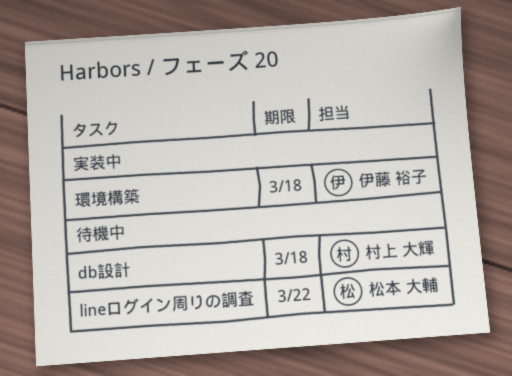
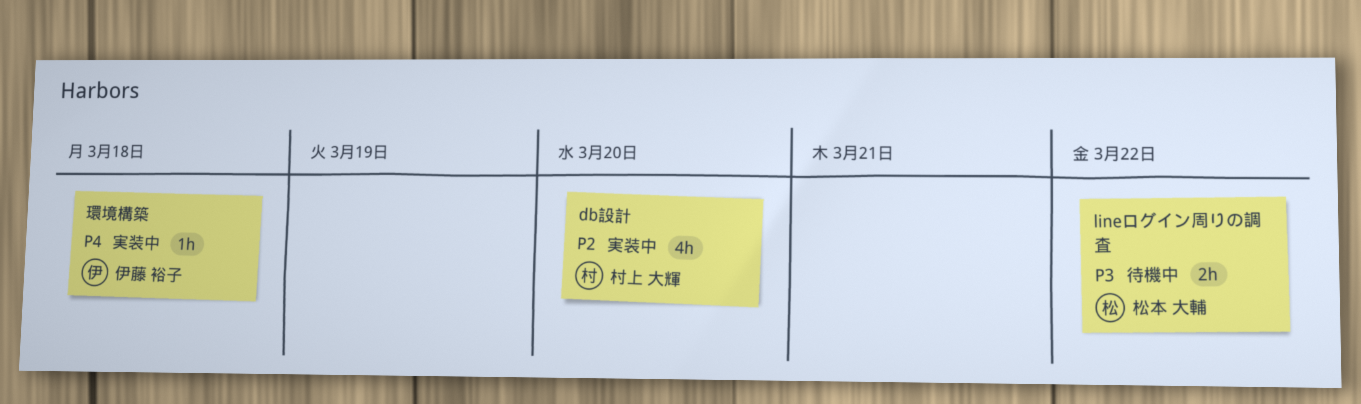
db設計, status: 待機中 -> 実装中
db設計, due: Mar 18 -> Mar 20

